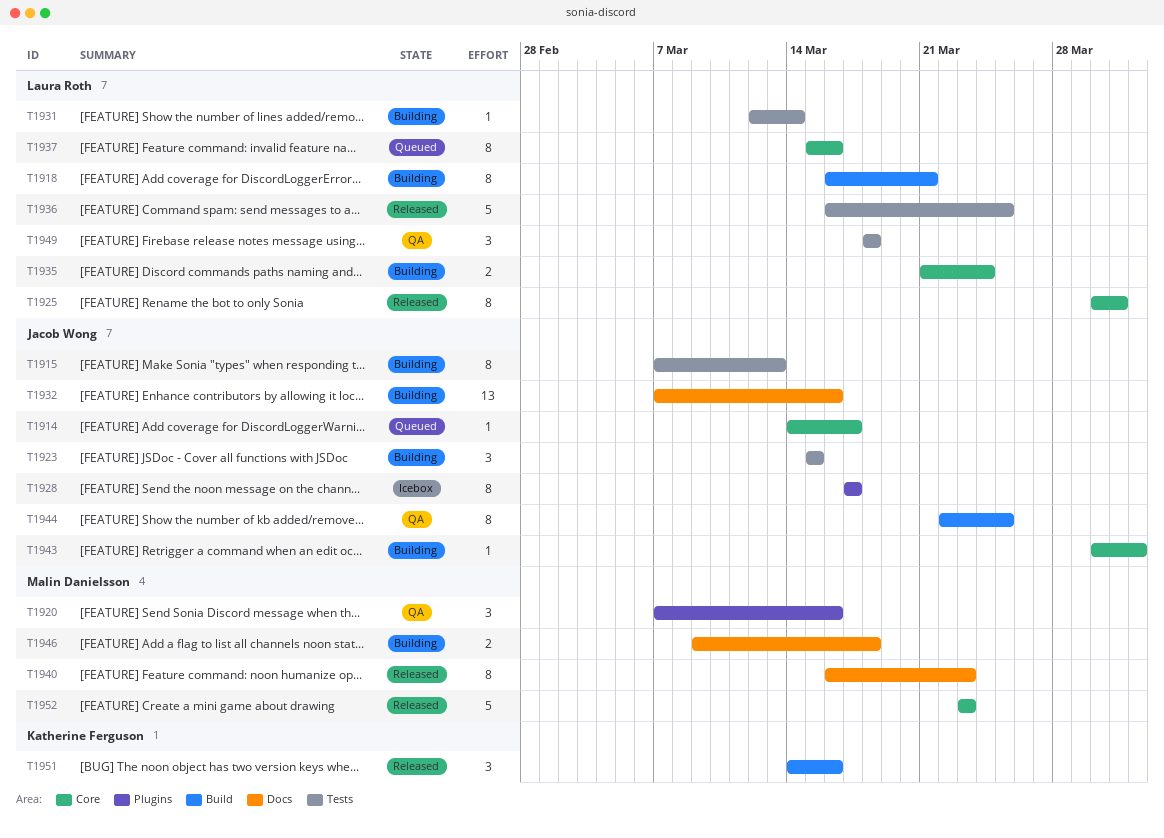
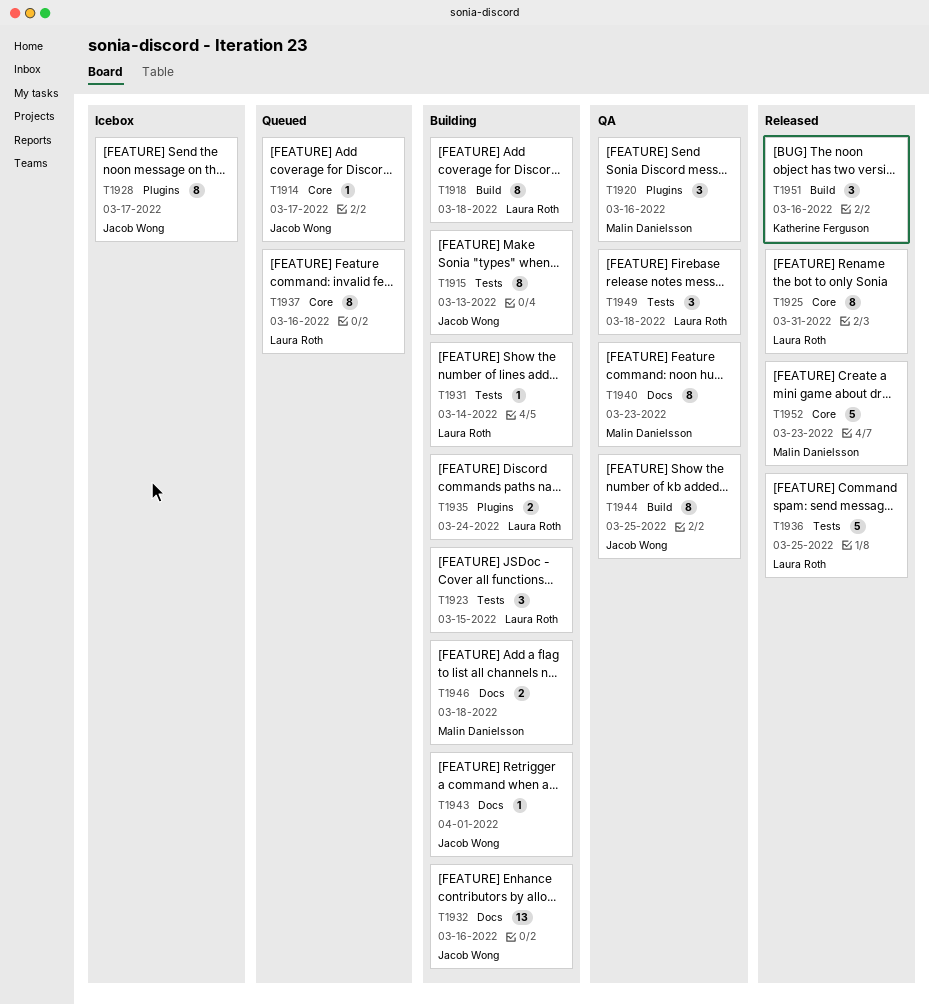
T1918, due: Mar 21 -> Mar 18
T1923, owner: Jacob Wong -> Laura Roth
T1935, label: Core -> Plugins
T1940, status: Released -> QA
T1943, label: Core -> Docs

